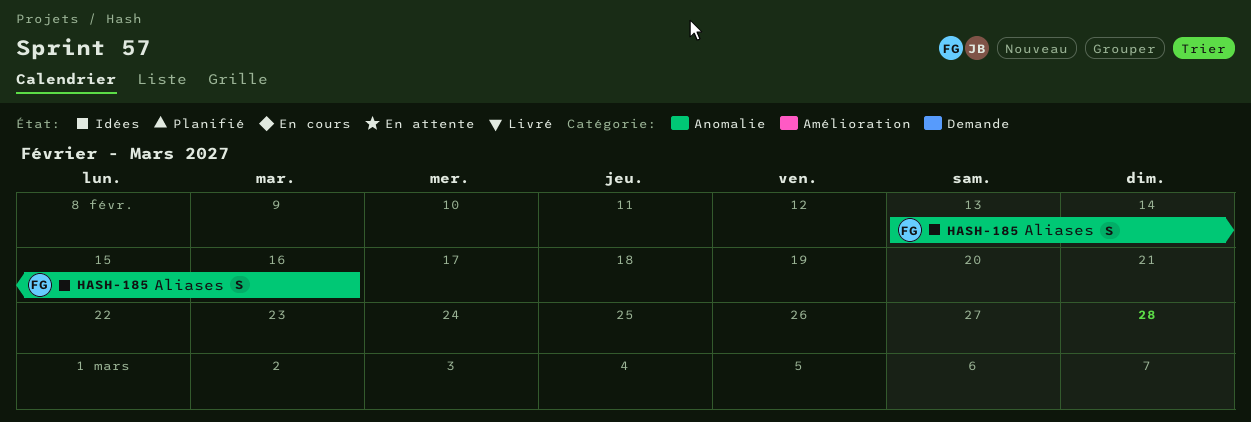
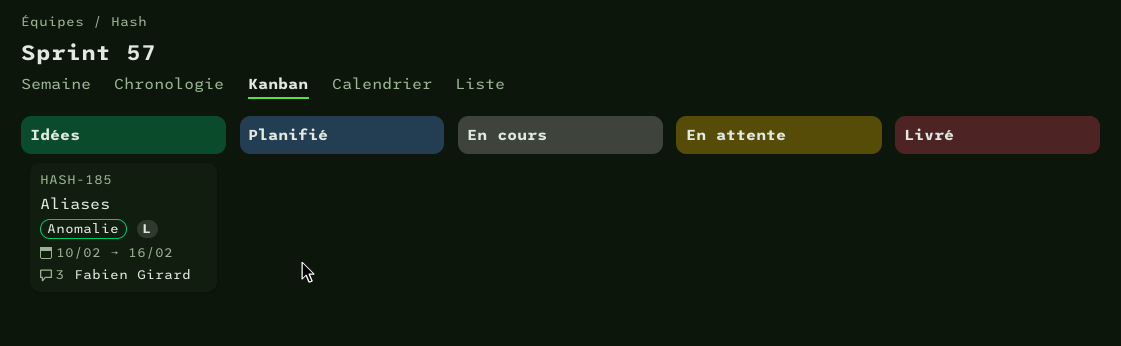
HASH-185, estimate: S -> L
HASH-185, start: Feb 13 -> Feb 10

